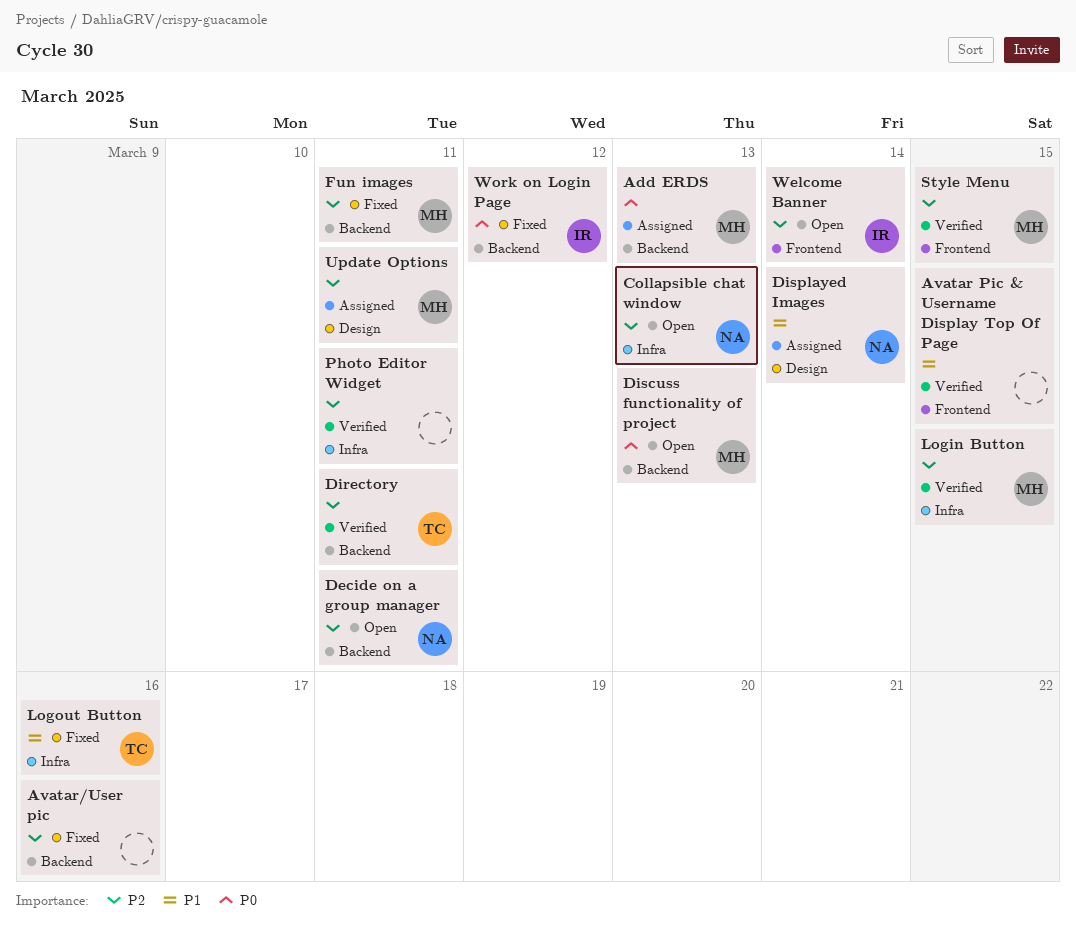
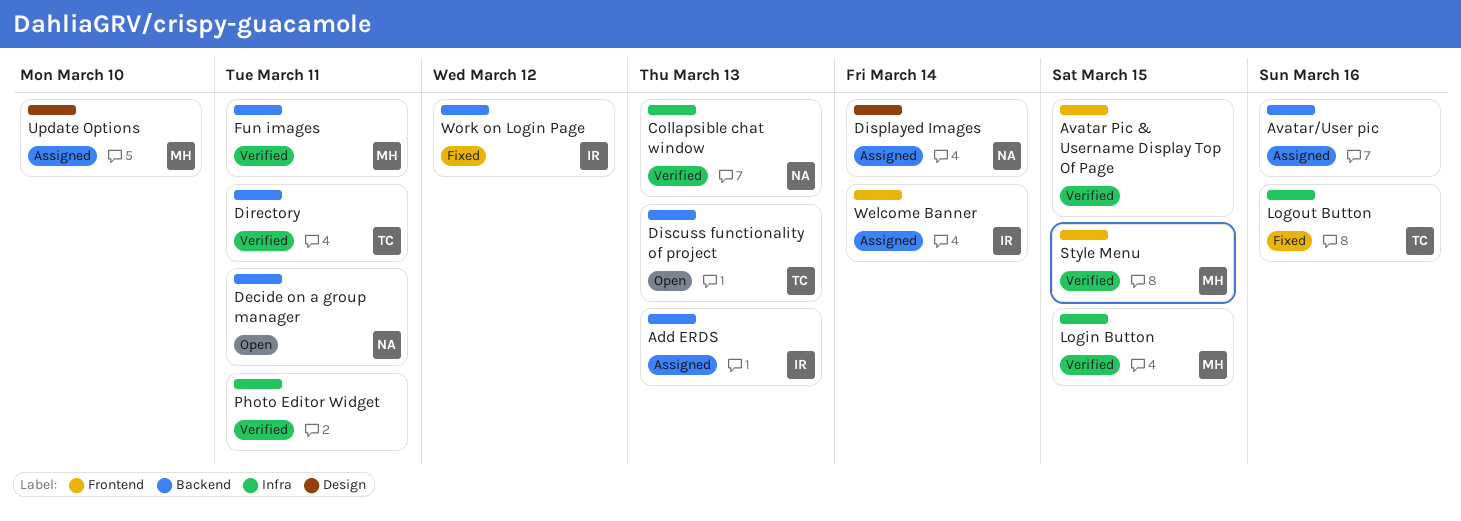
Add ERDS, owner: MH -> IR
Avatar/User pic, status: Fixed -> Assigned
Collapsible chat window, status: Open -> Verified
Discuss functionality of project, owner: MH -> TC
Fun images, status: Fixed -> Verified
Update Options, due: Mar 11 -> Mar 10
Welcome Banner, status: Open -> Assigned

